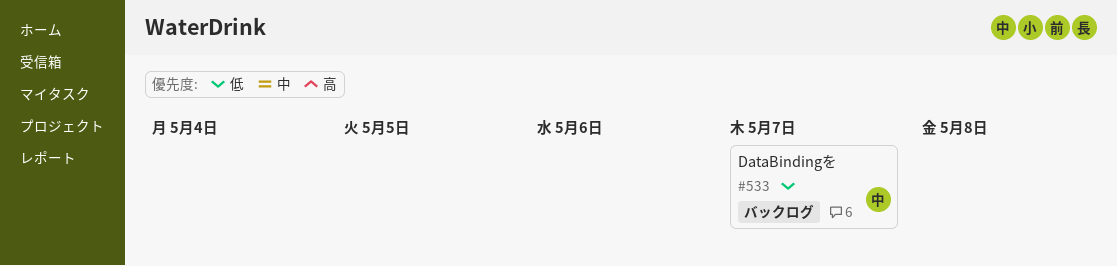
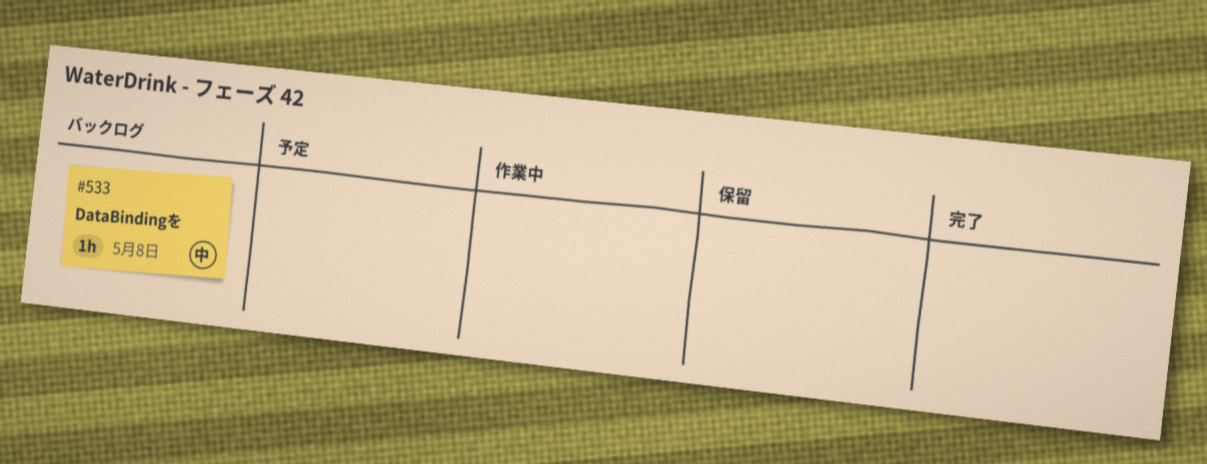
#533, due: May 7 -> May 8

